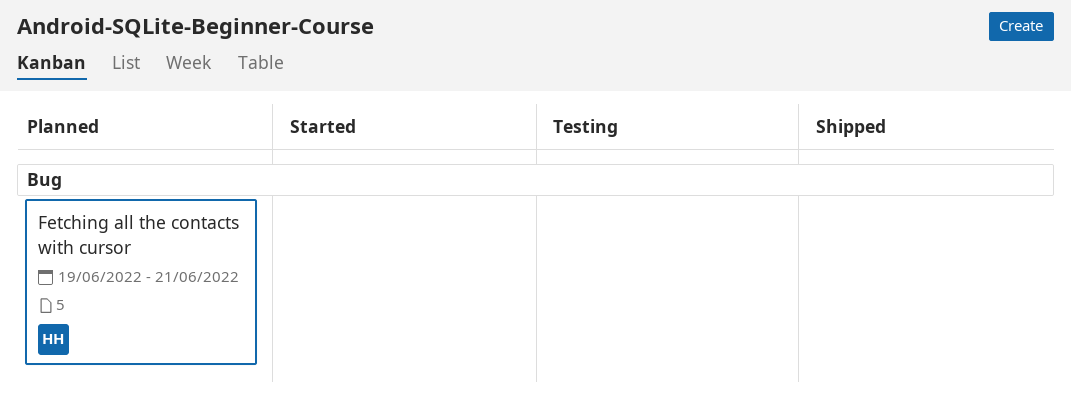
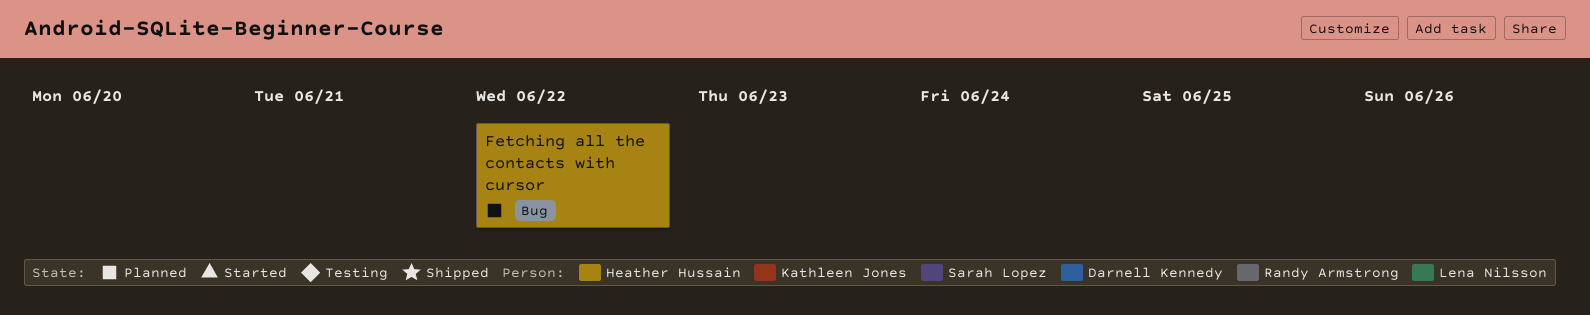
Fetching all the contacts with cursor, due: Jun 21 -> Jun 22

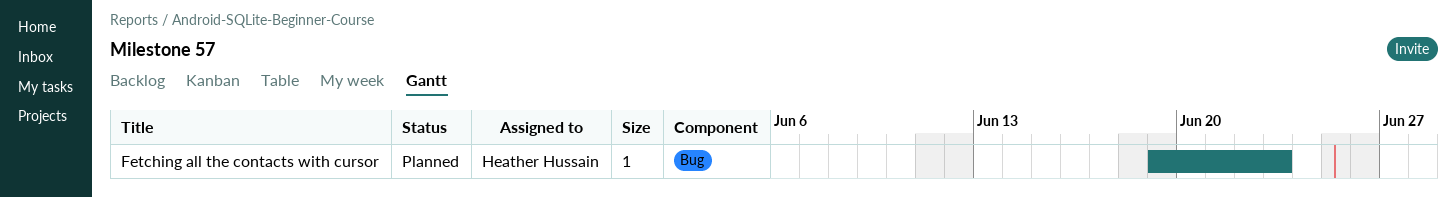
Fetching all the contacts with cursor, due: Jun 22 -> Jun 23

